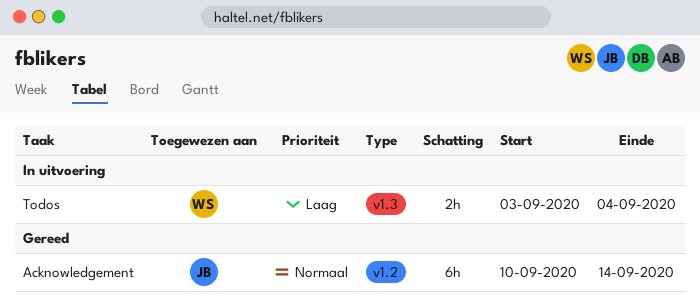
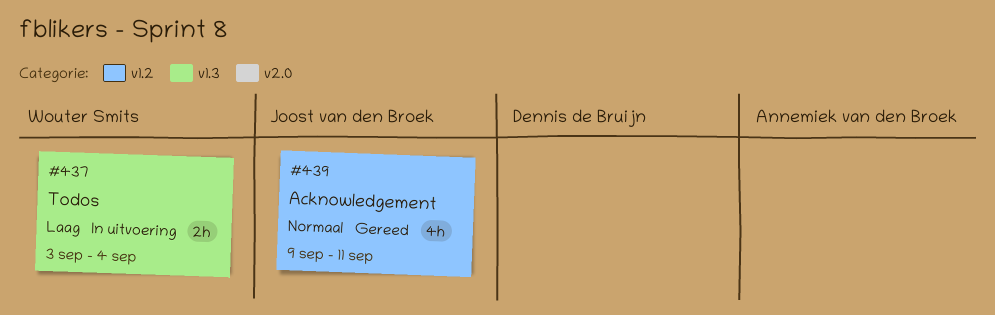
Acknowledgement, estimate: 6h -> 4h
Acknowledgement, start: Sep 10 -> Sep 9
Acknowledgement, due: Sep 14 -> Sep 11

